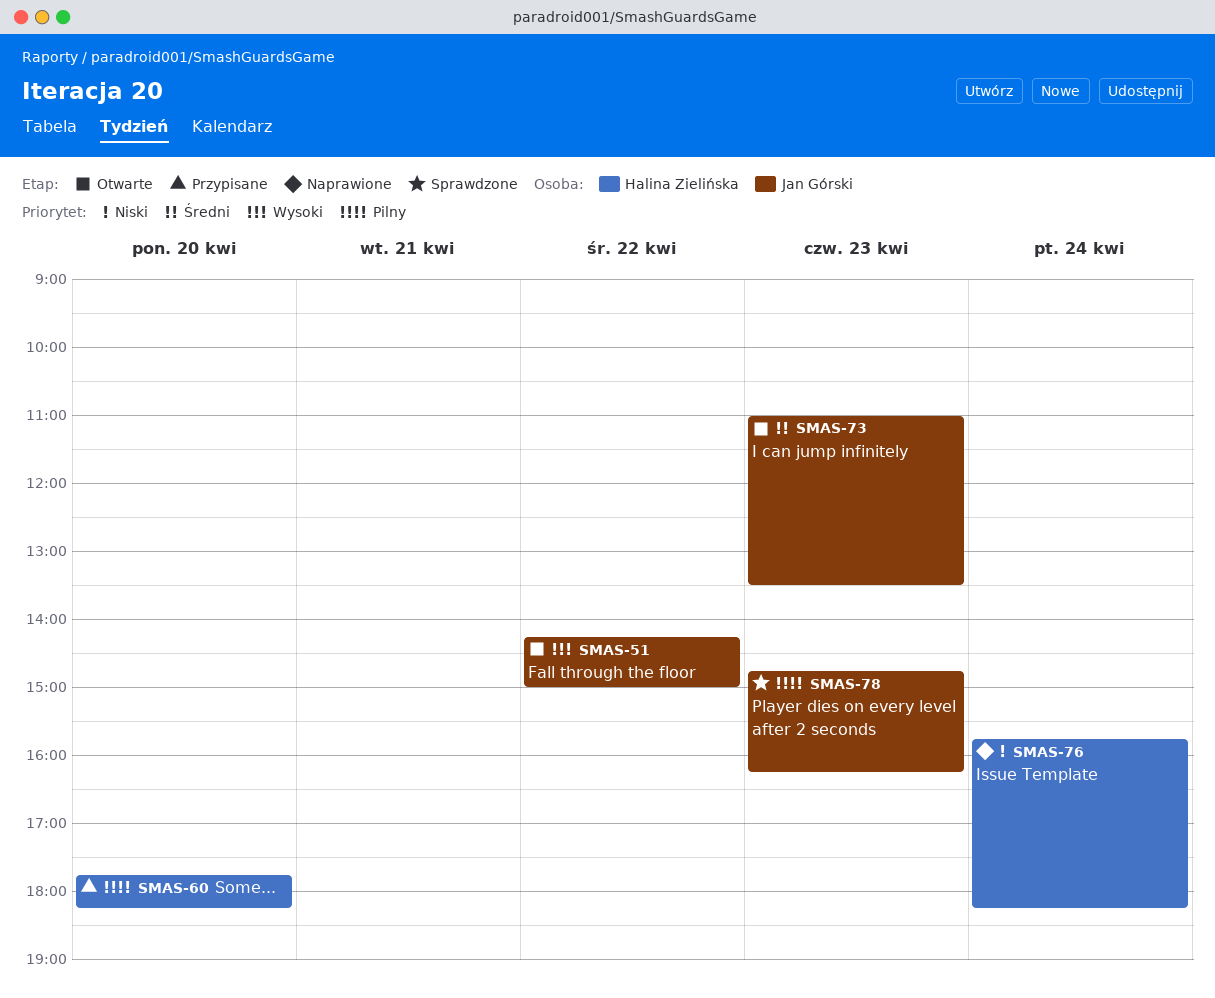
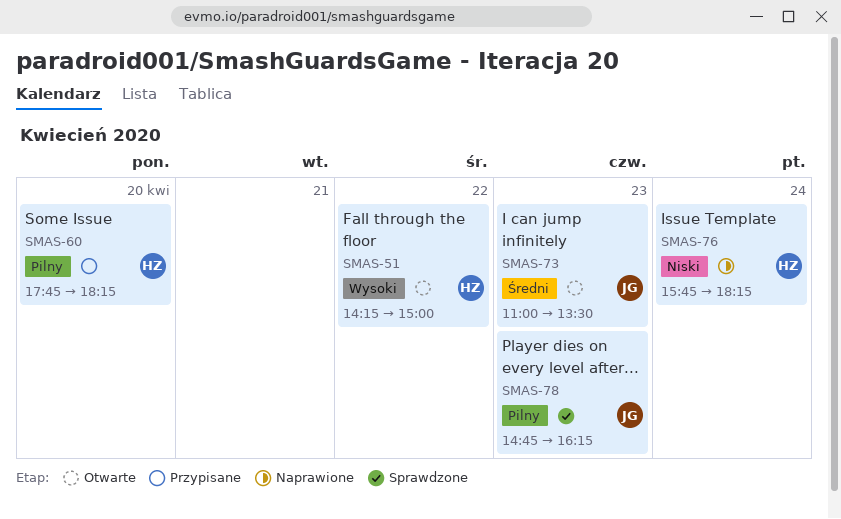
SMAS-51, owner: Jan Górski -> Halina Zielińska

